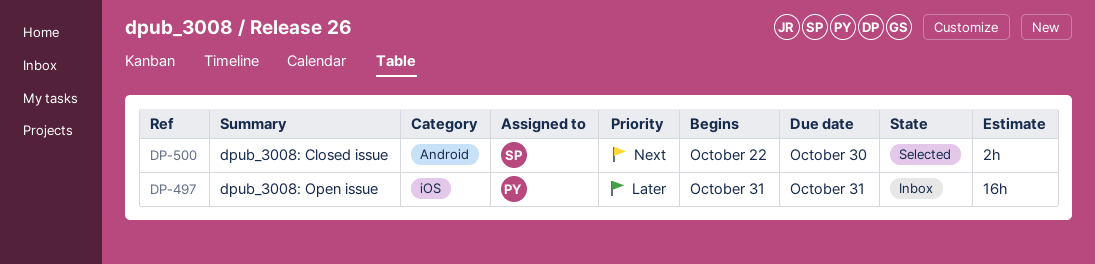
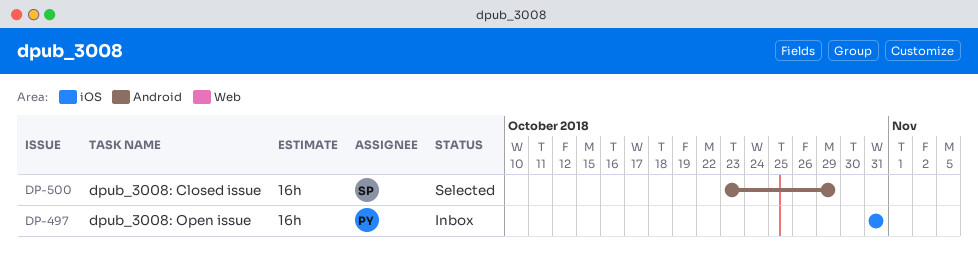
DP-500, estimate: 2h -> 16h
DP-500, start: Oct 22 -> Oct 23
DP-500, due: Oct 30 -> Oct 29

